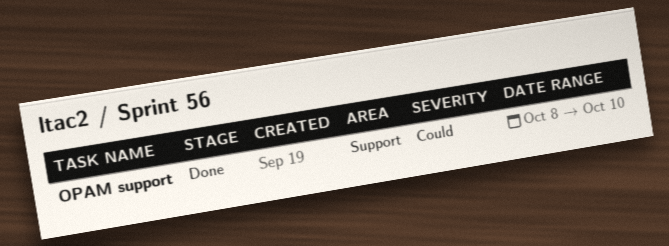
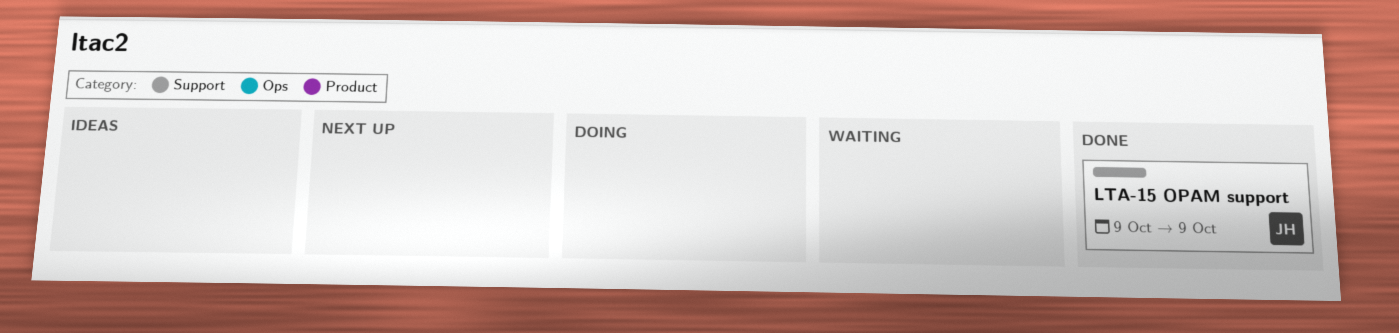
OPAM support, start: Oct 8 -> Oct 9
OPAM support, due: Oct 10 -> Oct 9

